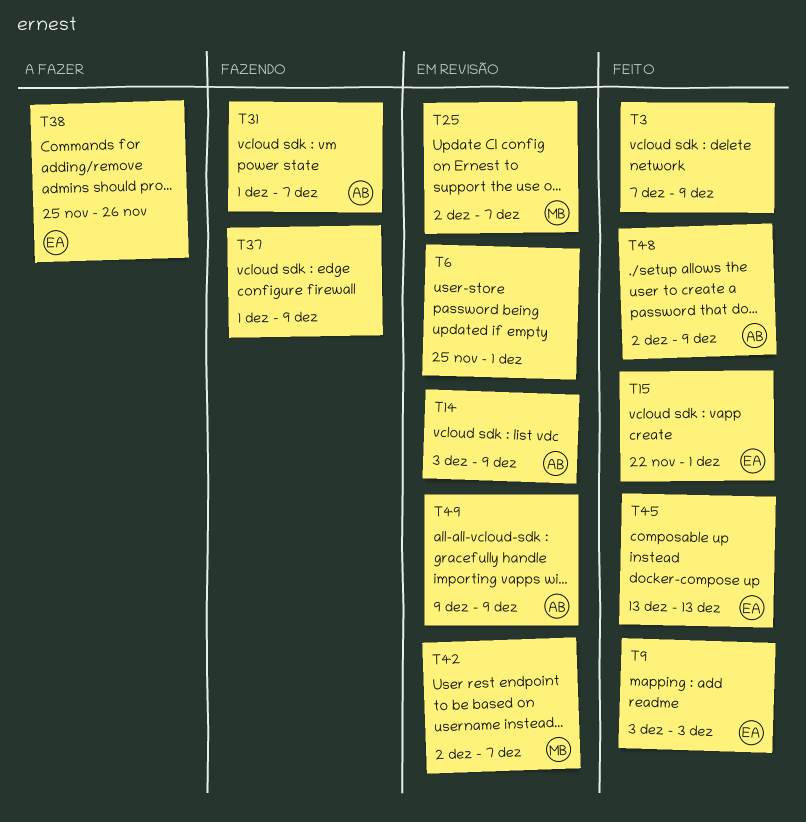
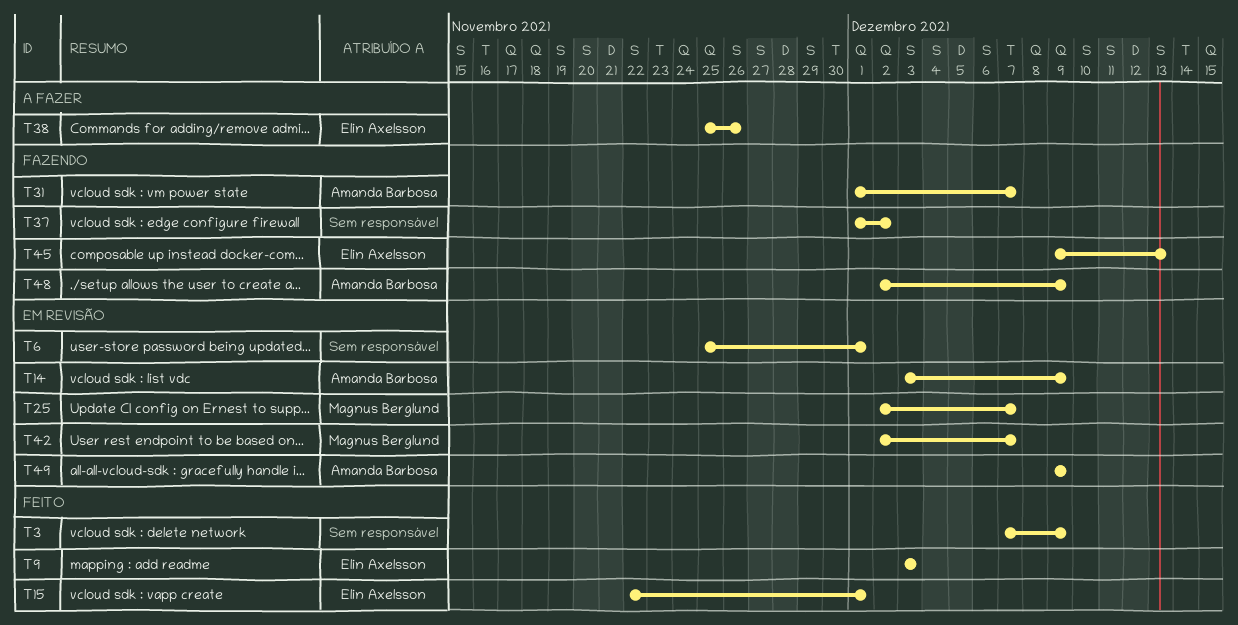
T37, due: Dec 9 -> Dec 2
T45, status: Feito -> Fazendo
T45, start: Dec 13 -> Dec 9
T48, status: Feito -> Fazendo

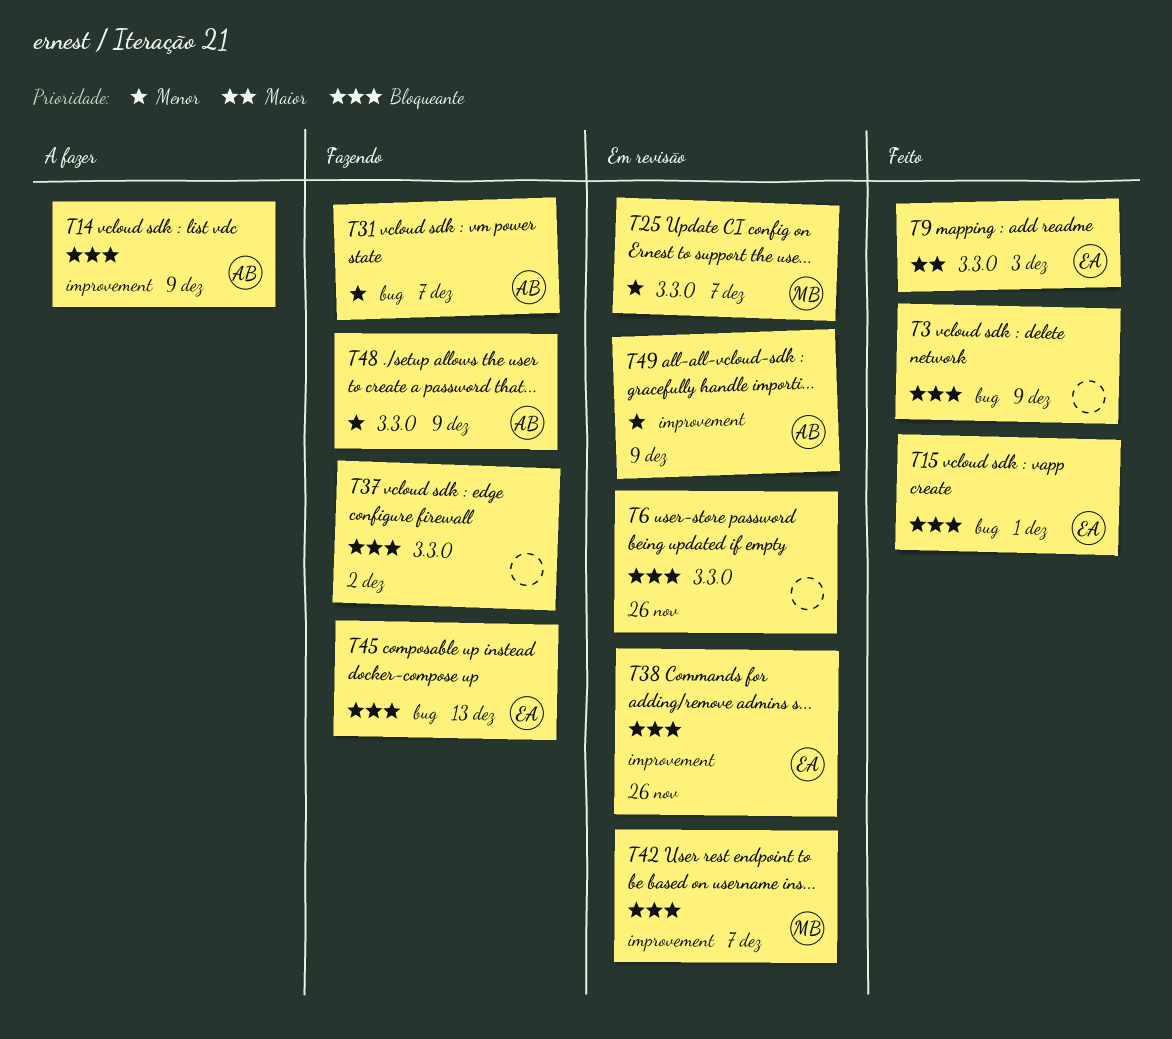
T6, due: Dec 1 -> Nov 26
T14, status: Em revisão -> A fazer
T38, status: A fazer -> Em revisão

